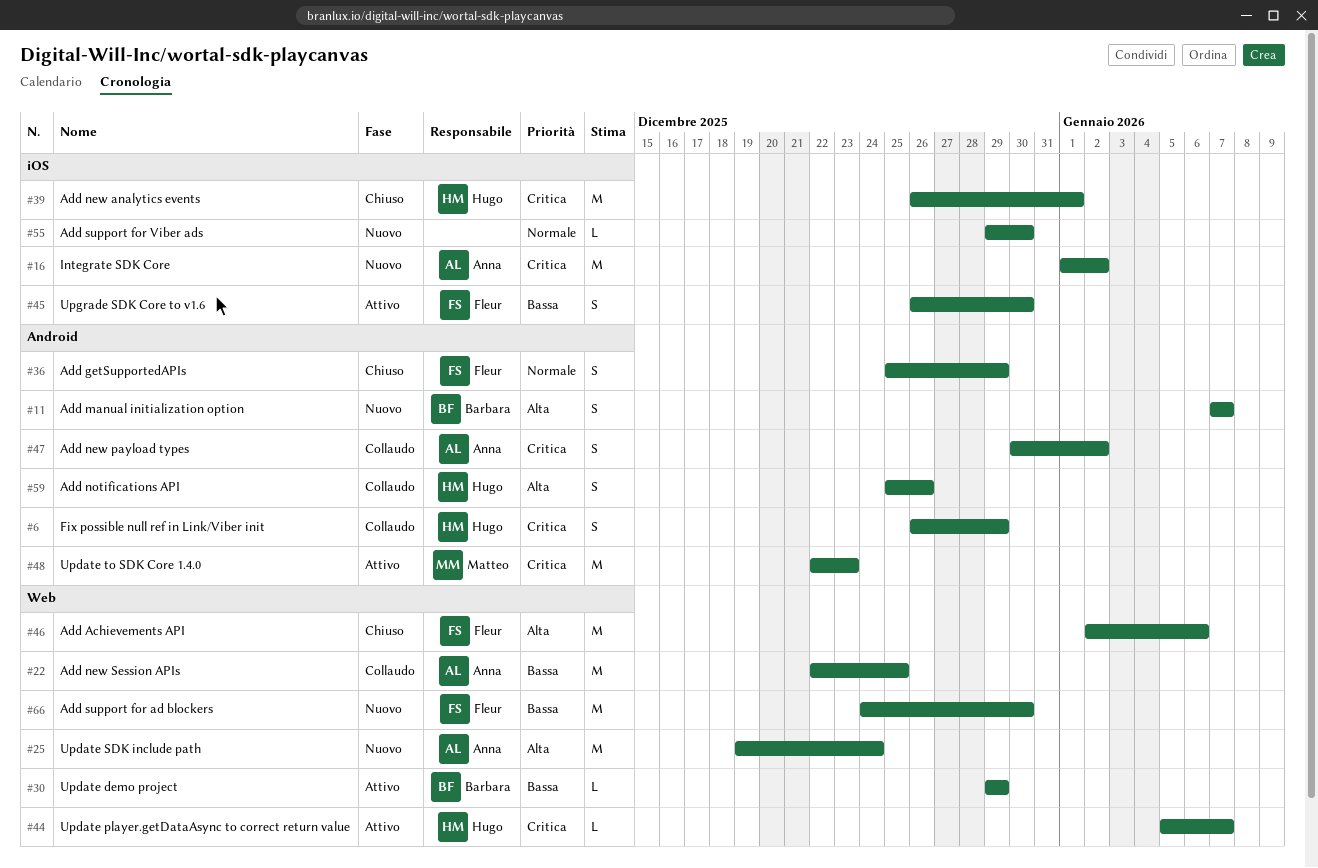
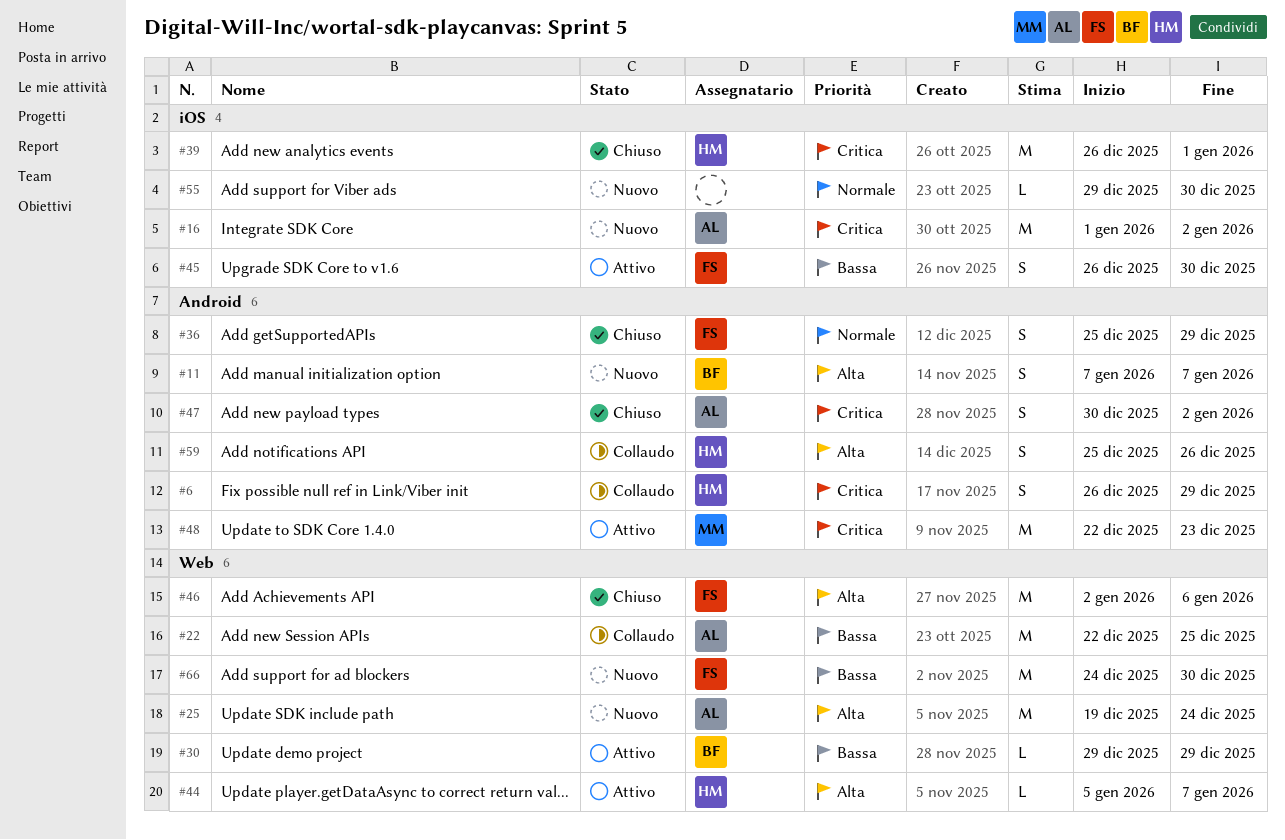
#44, priority: Critica -> Alta
#47, status: Collaudo -> Chiuso

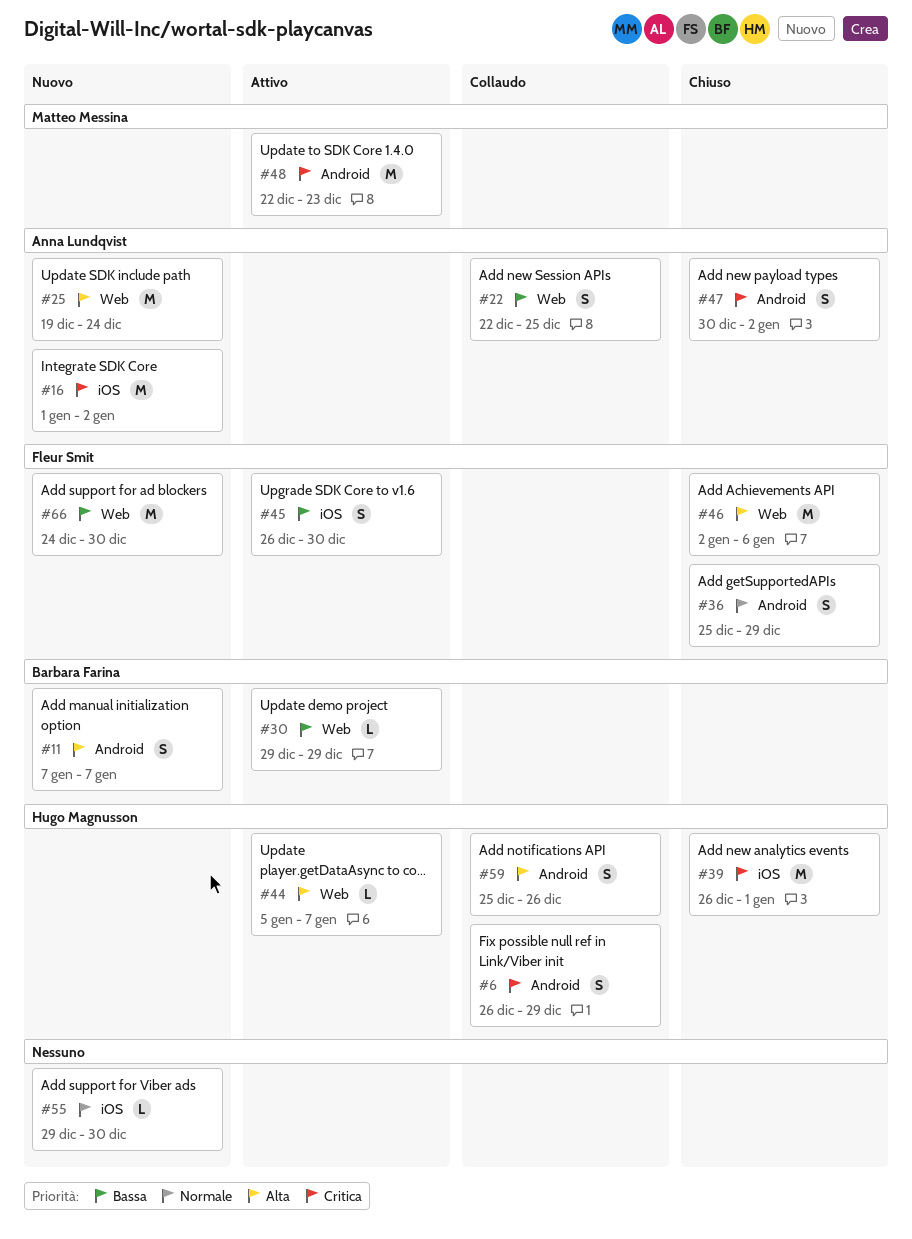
#22, estimate: M -> S

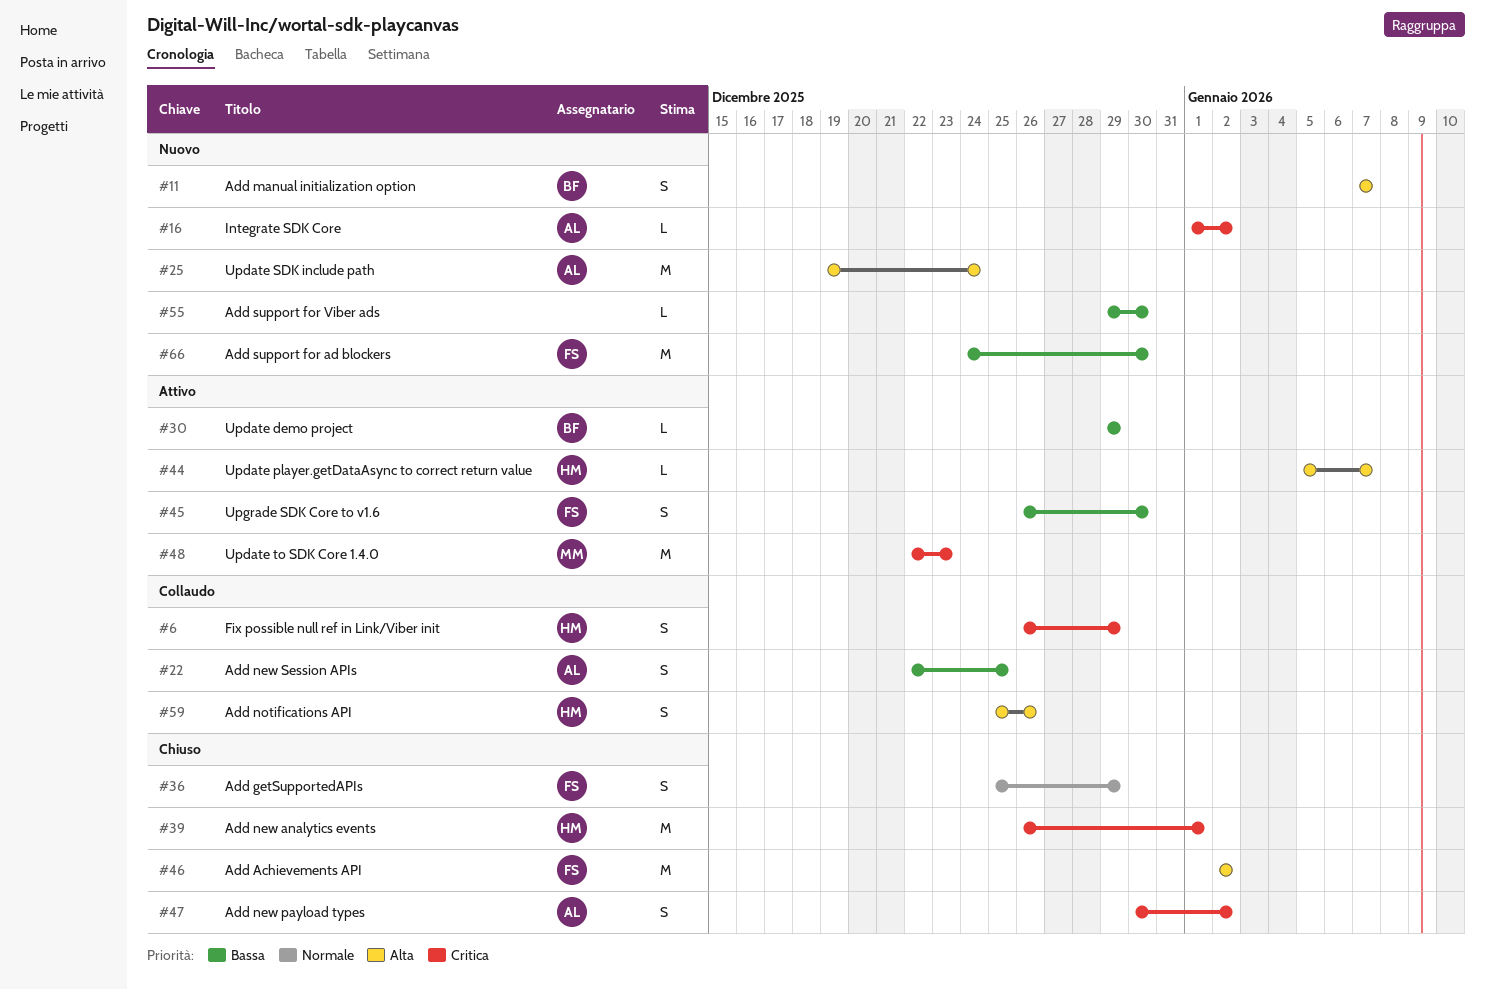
#16, estimate: M -> L
#46, due: Jan 6 -> Jan 2
#55, priority: Normale -> Bassa

